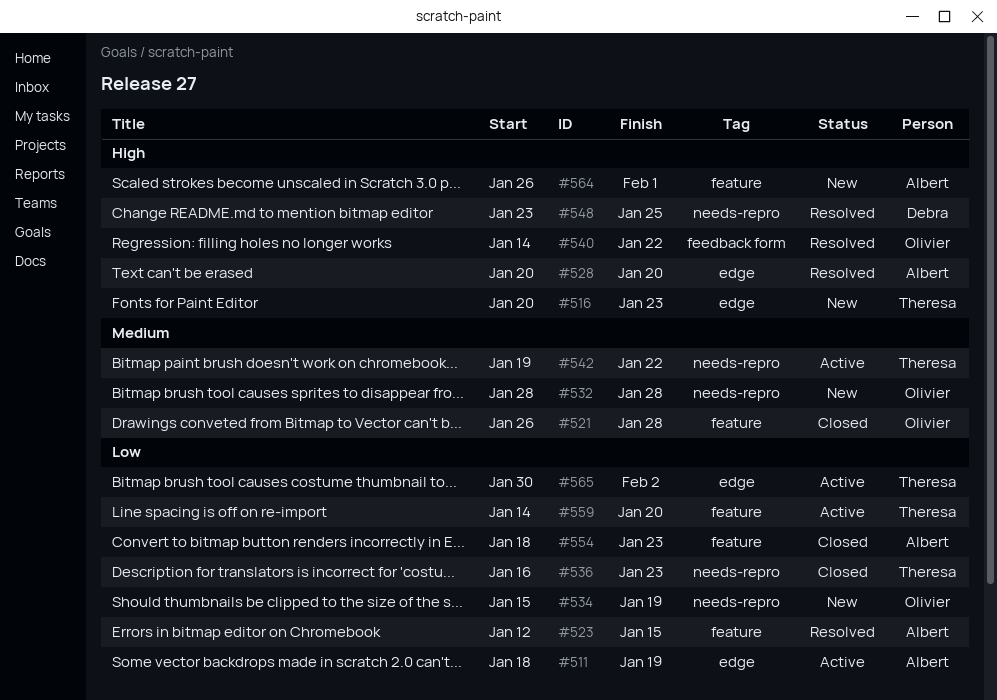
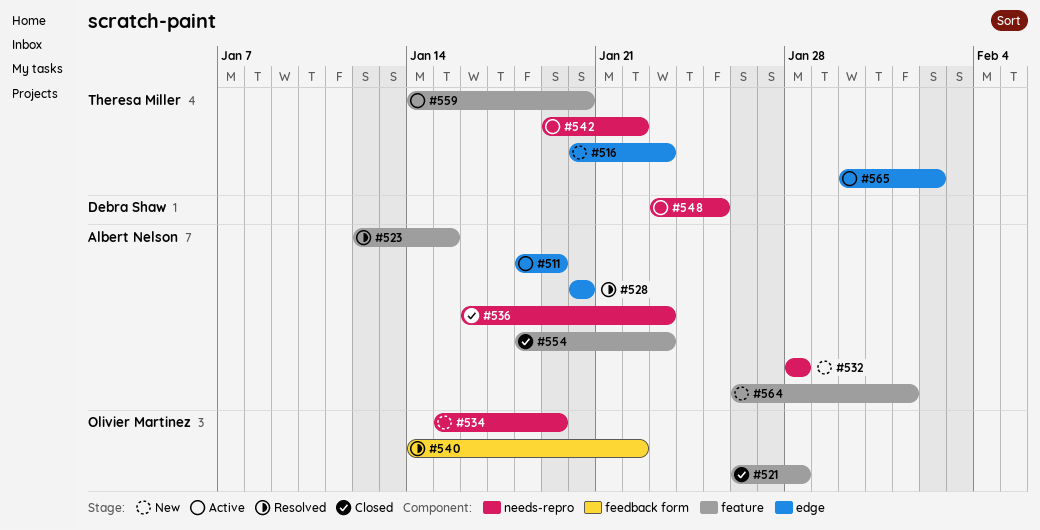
#532, owner: Olivier Martinez -> Albert Nelson
#536, owner: Theresa Miller -> Albert Nelson
#548, status: Resolved -> Active

